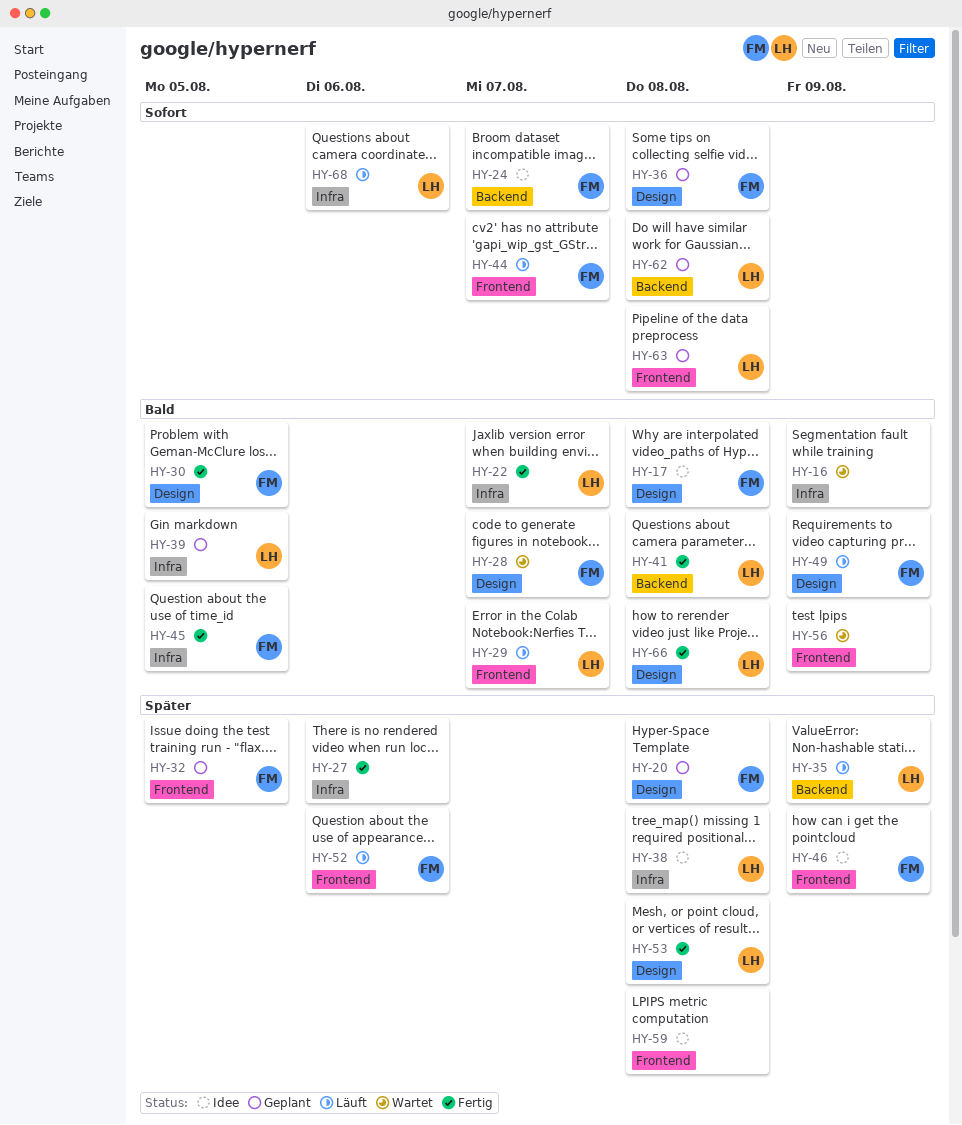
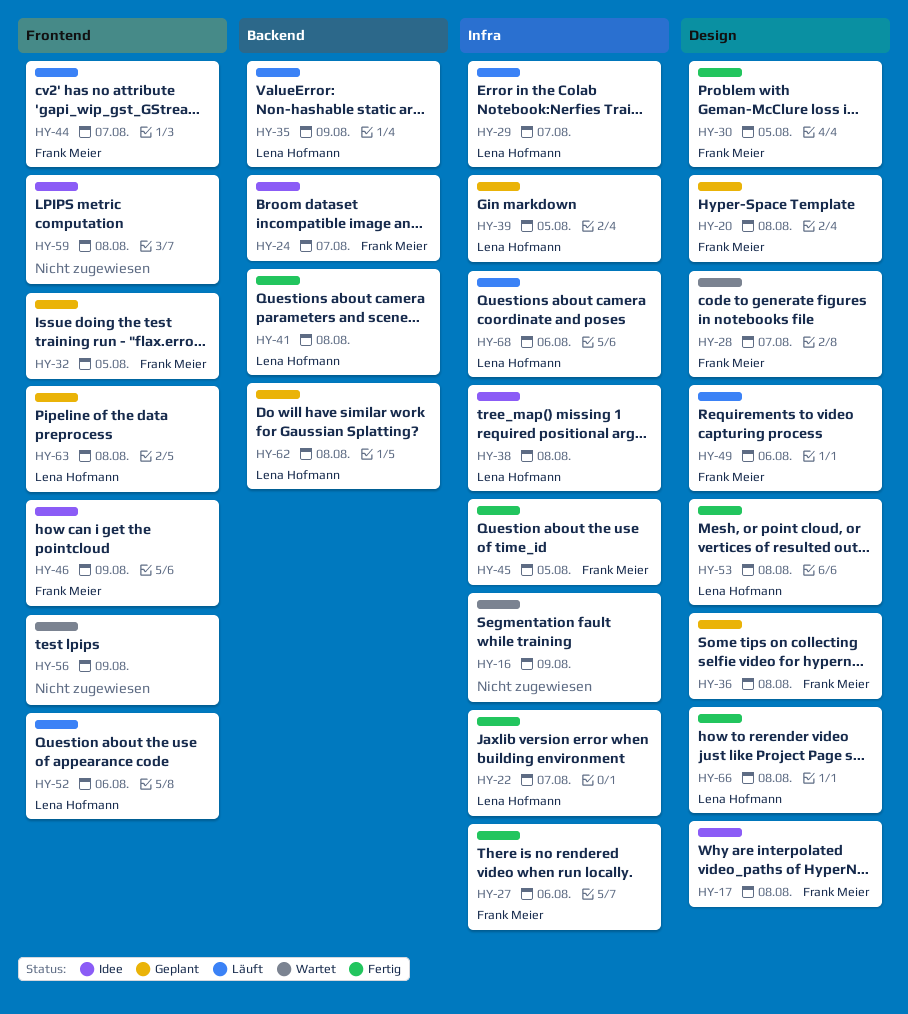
HY-27, owner: none -> Frank Meier
HY-29, label: Frontend -> Infra
HY-49, due: Aug 9 -> Aug 6
HY-52, owner: Frank Meier -> Lena Hofmann

